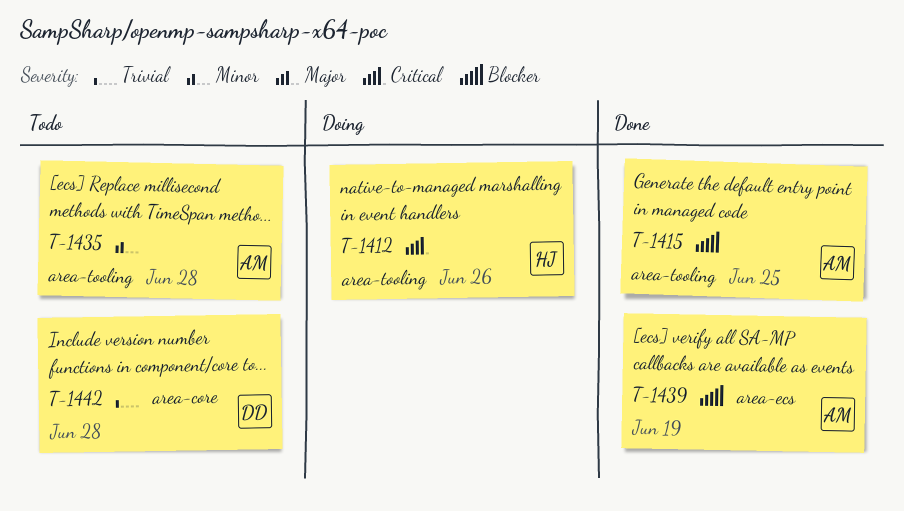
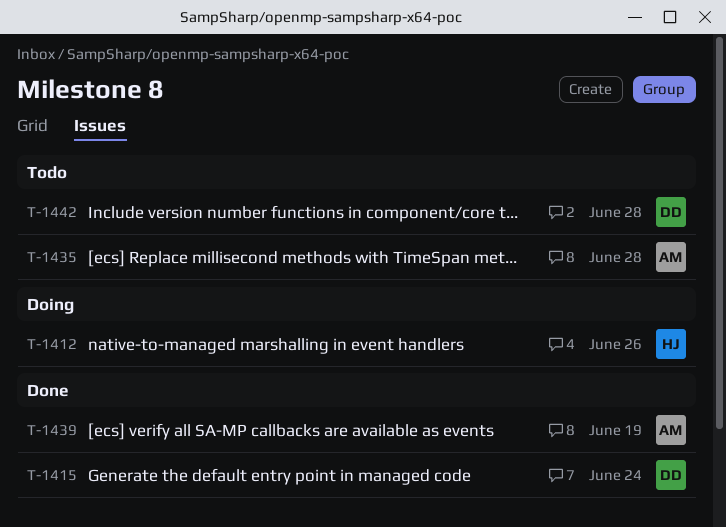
T-1415, owner: AM -> DD
T-1415, due: Jun 25 -> Jun 24

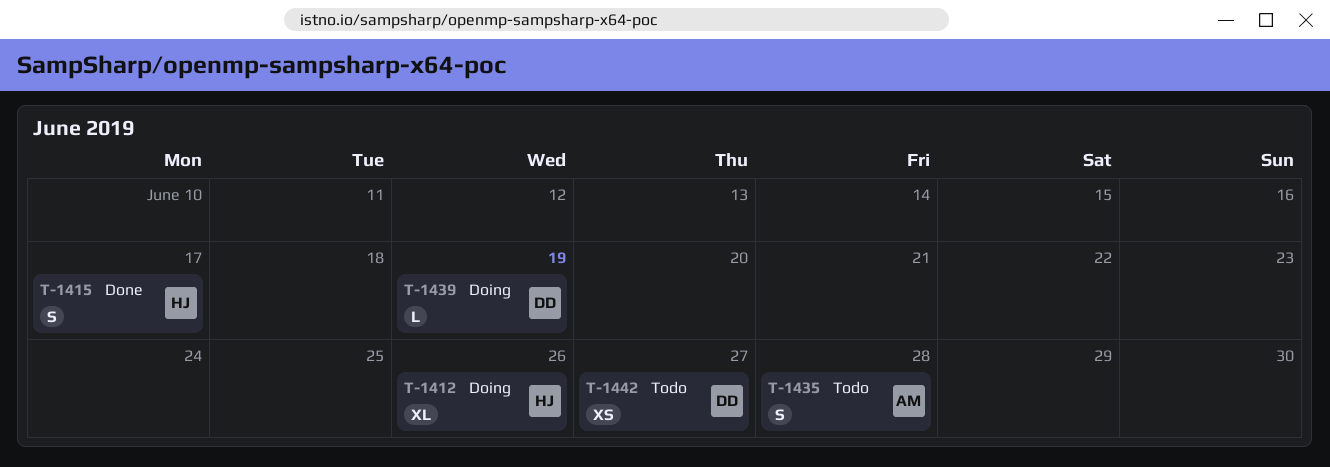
T-1415, owner: DD -> HJ
T-1415, due: Jun 24 -> Jun 17
T-1439, status: Done -> Doing
T-1439, owner: AM -> DD
T-1442, due: Jun 28 -> Jun 27

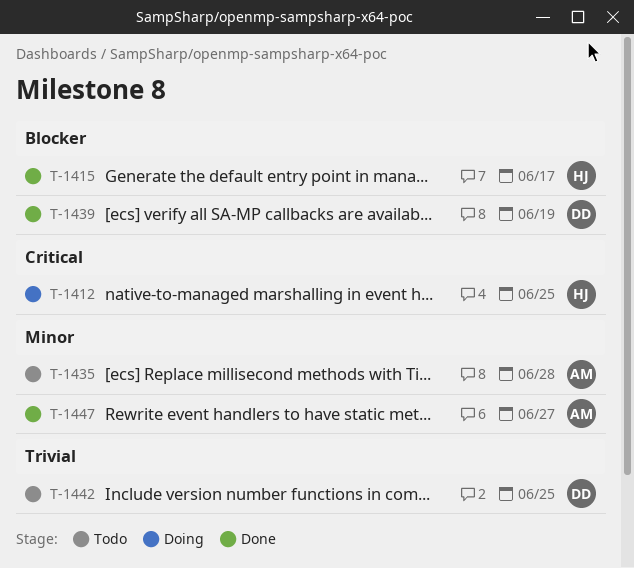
T-1412, due: Jun 26 -> Jun 25
T-1439, status: Doing -> Done
T-1442, due: Jun 27 -> Jun 25
T-1447: none -> present

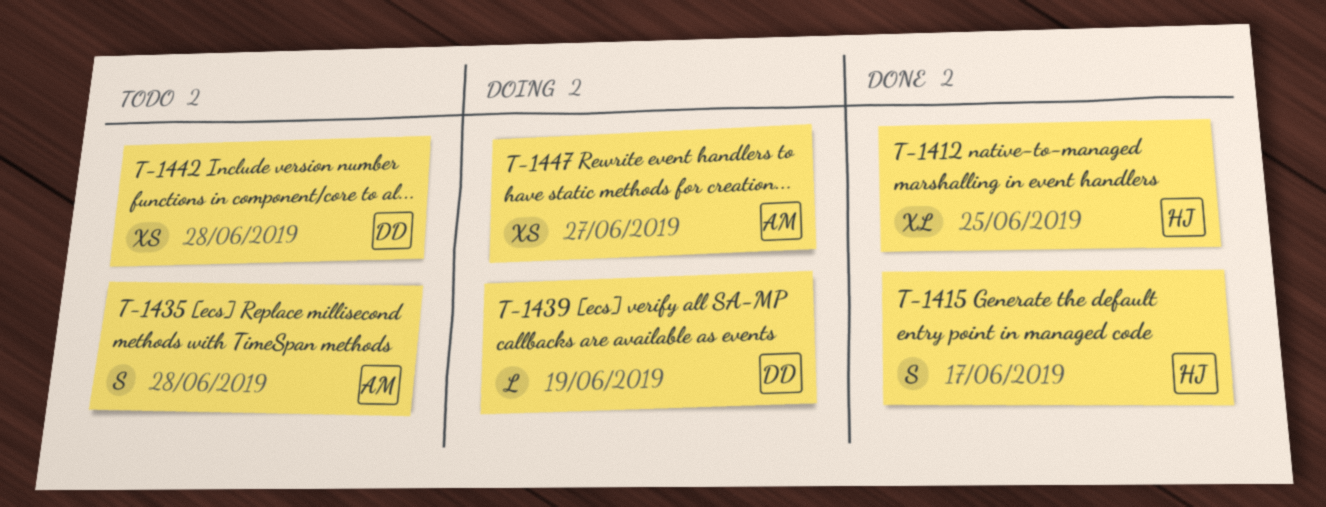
T-1412, status: Doing -> Done
T-1439, status: Done -> Doing
T-1442, due: Jun 25 -> Jun 28
T-1447, status: Done -> Doing

